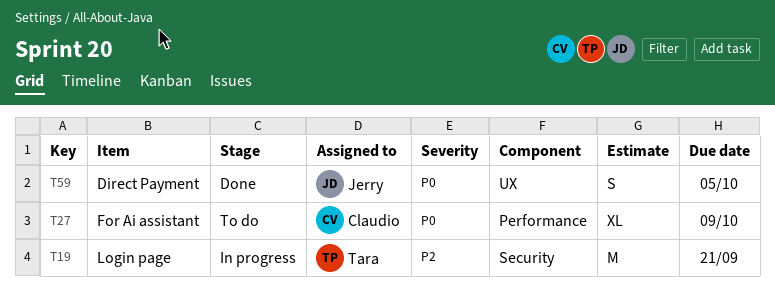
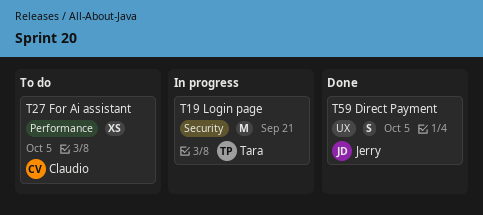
T27, estimate: XL -> XS
T27, due: Oct 9 -> Oct 5

